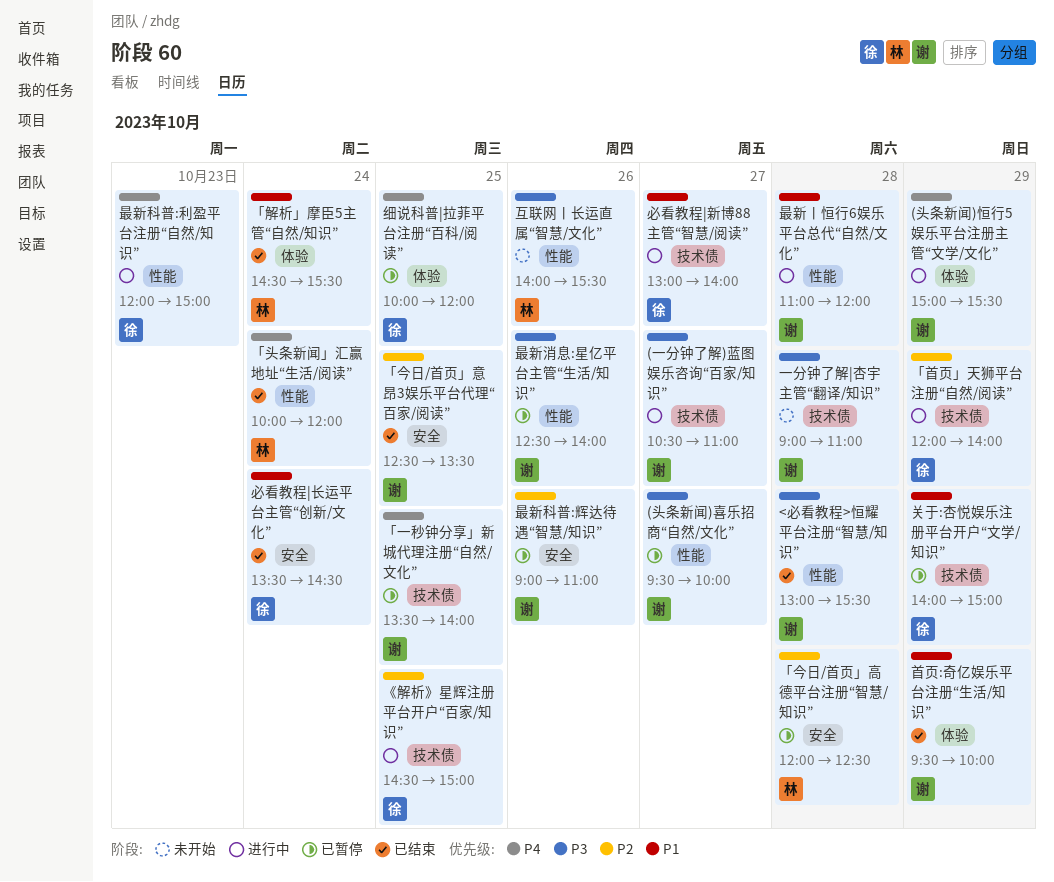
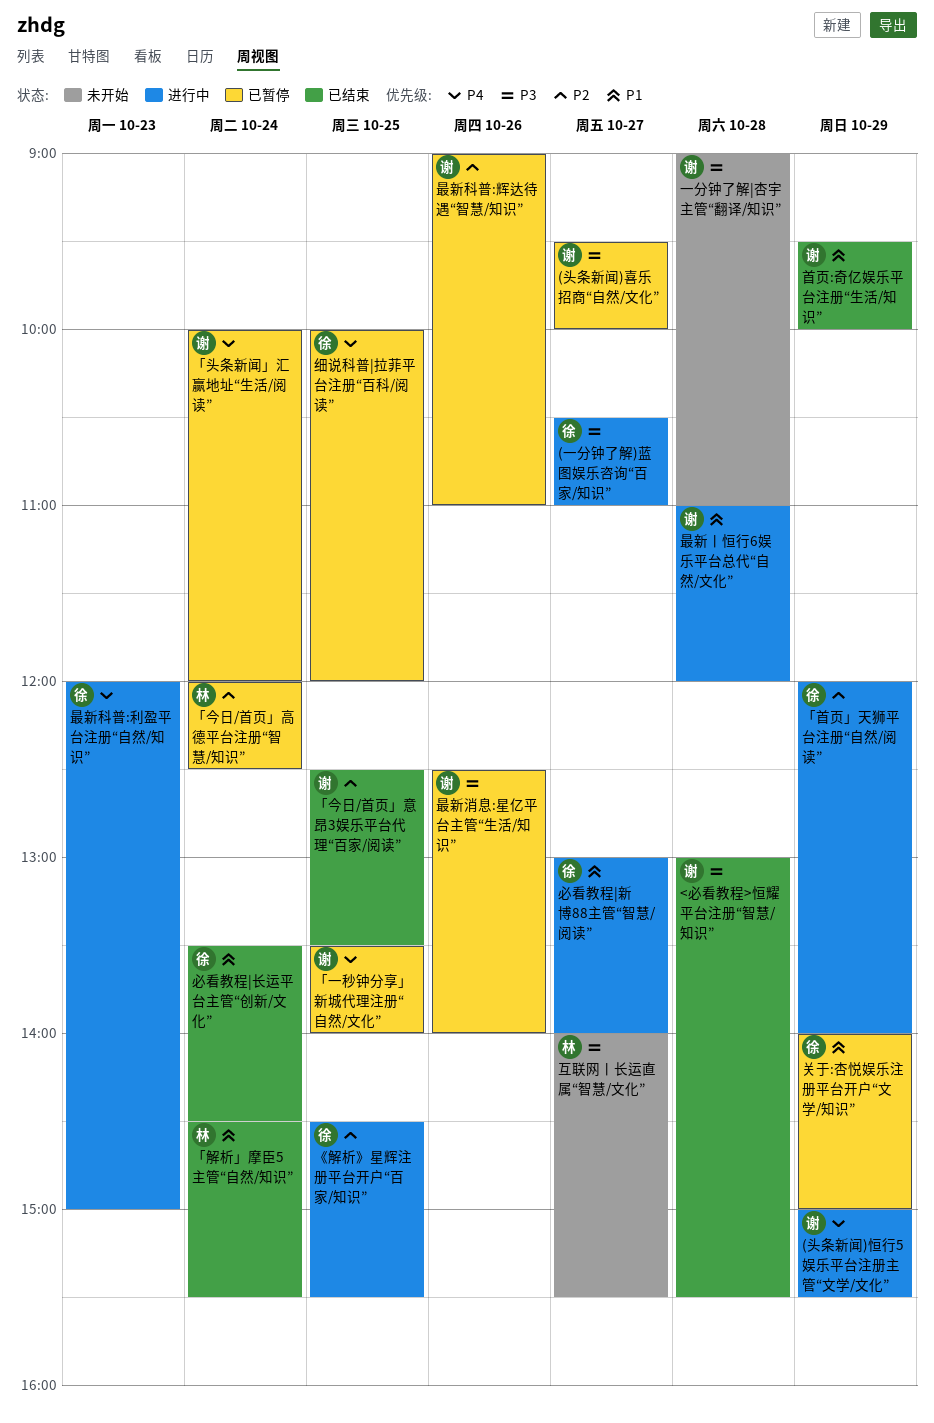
(一分钟了解)蓝图娱乐咨询“百家/知识”, owner: 谢 -> 徐
《解析》星辉注册平台开户“百家/知识”, ends: 15:00 -> 15:30
「今日/首页」高德平台注册“智慧/知识”, day: Oct 28 -> Oct 24
「头条新闻」汇赢地址“生活/阅读”, status: 已结束 -> 已暂停
「头条新闻」汇赢地址“生活/阅读”, owner: 林 -> 谢
互联网丨长运直属“智慧/文化”, day: Oct 26 -> Oct 27

